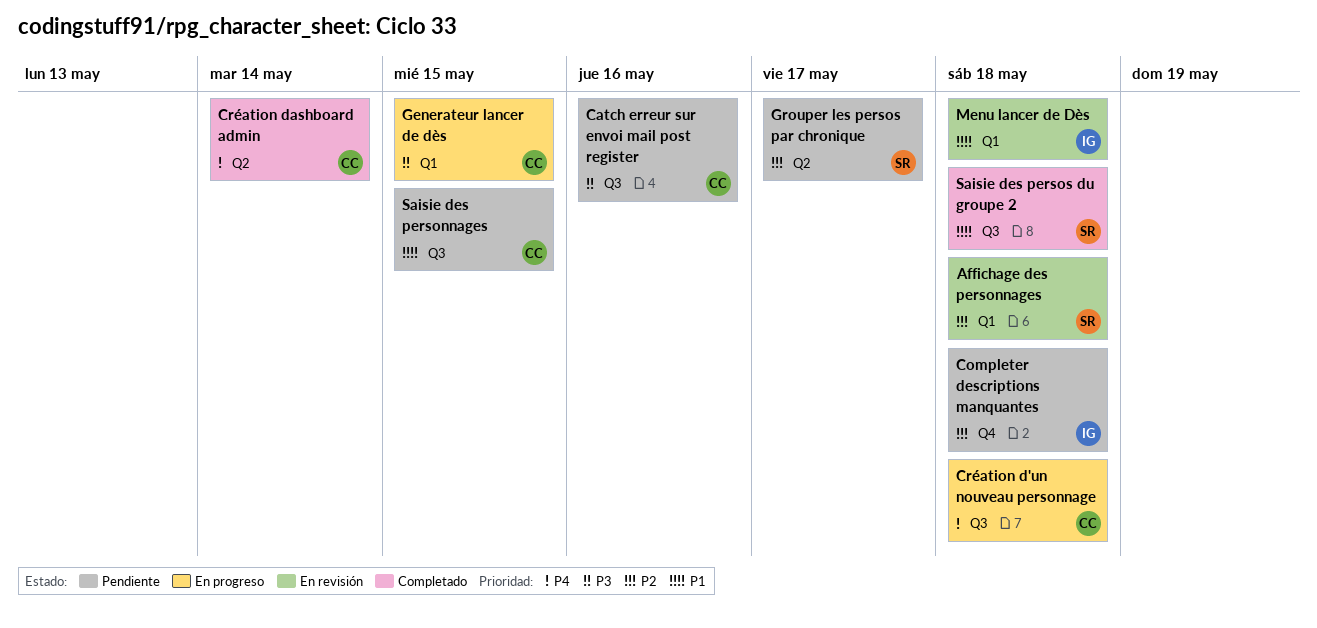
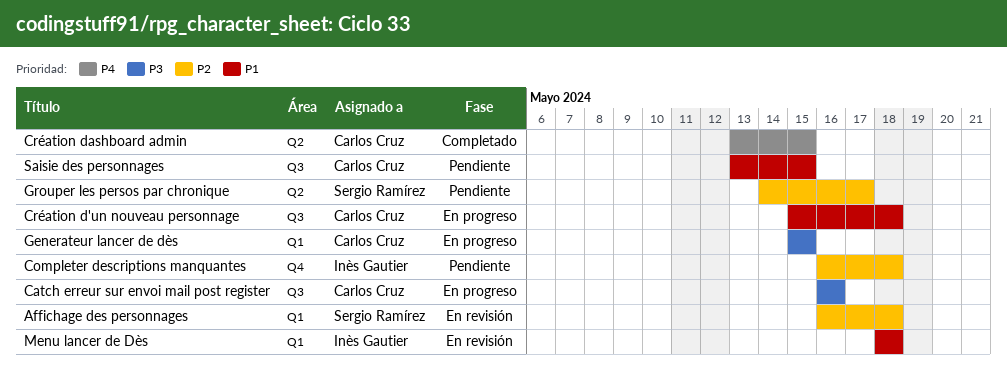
Catch erreur sur envoi mail post register, status: Pendiente -> En progreso
Création d'un nouveau personnage, priority: P4 -> P1
Création dashboard admin, due: May 14 -> May 15
Saisie des persos du groupe 2: present -> none

